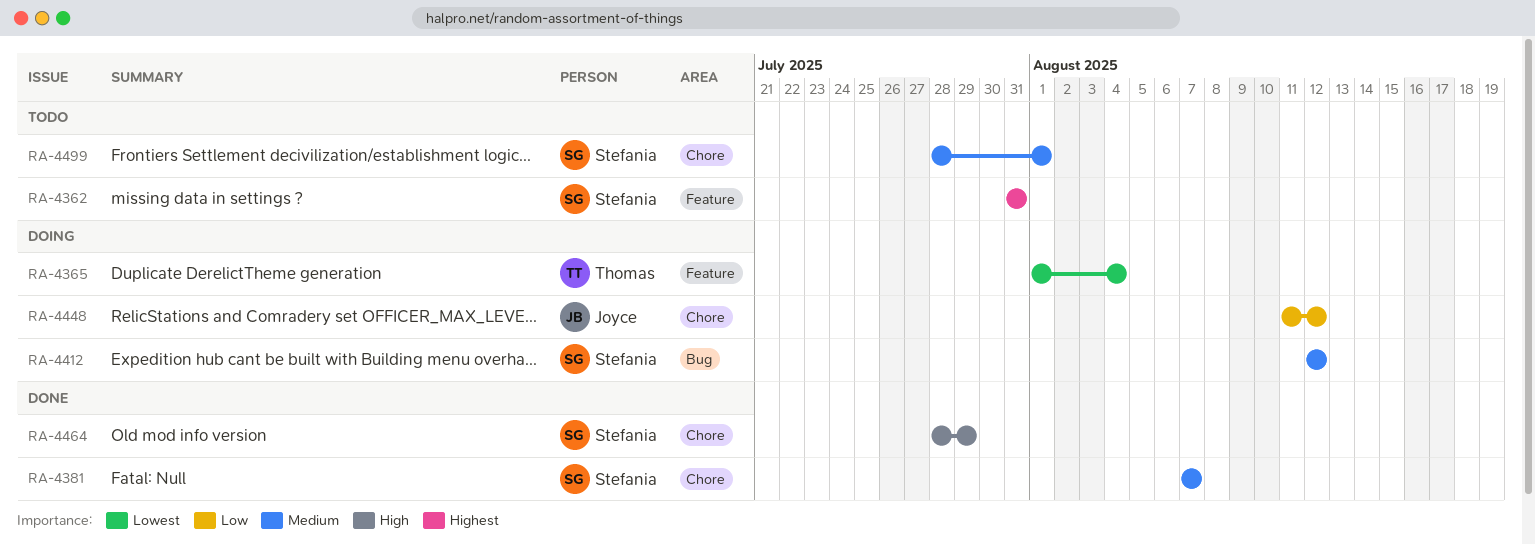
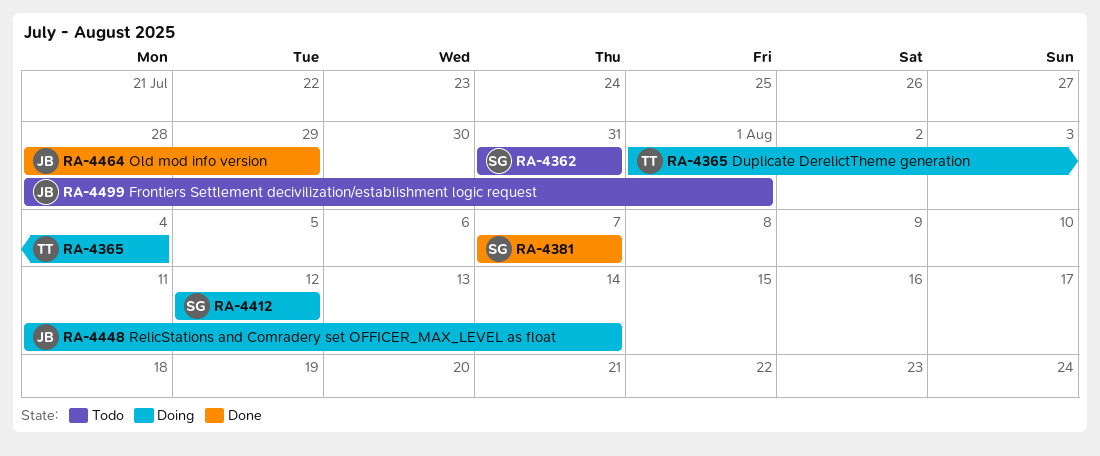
RA-4448, due: Aug 12 -> Aug 14
RA-4464, owner: Stefania -> Joyce
RA-4499, owner: Stefania -> Joyce

